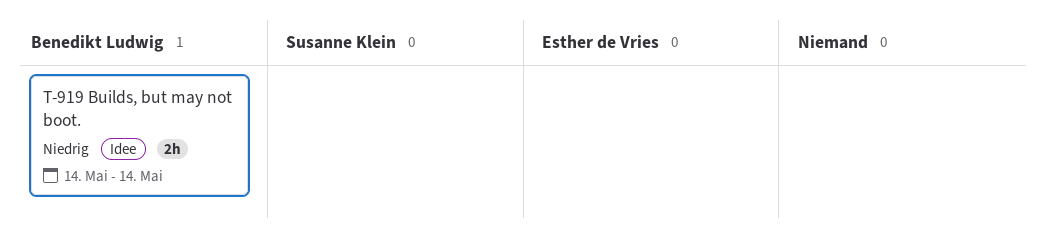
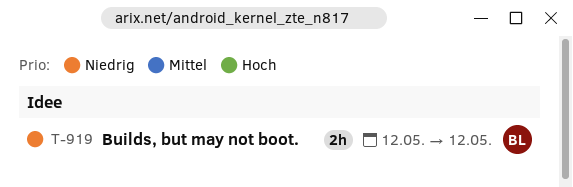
T-919, start: May 14 -> May 12
T-919, due: May 14 -> May 12

